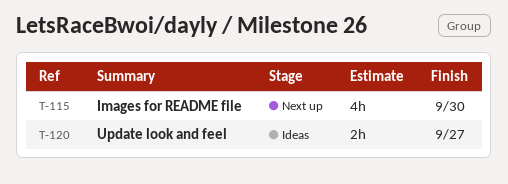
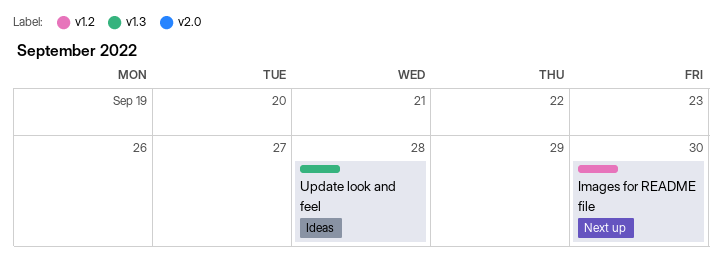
Update look and feel, due: Sep 27 -> Sep 28

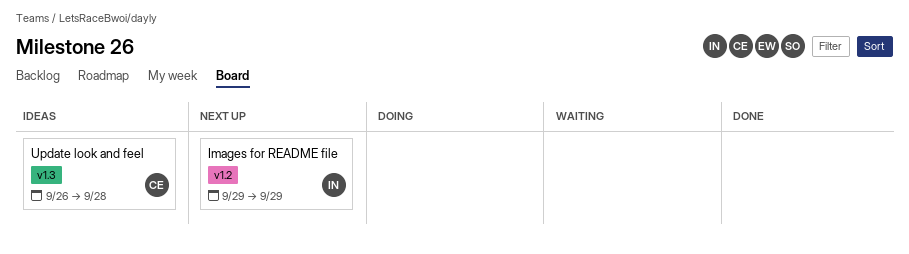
Images for README file, due: Sep 30 -> Sep 29

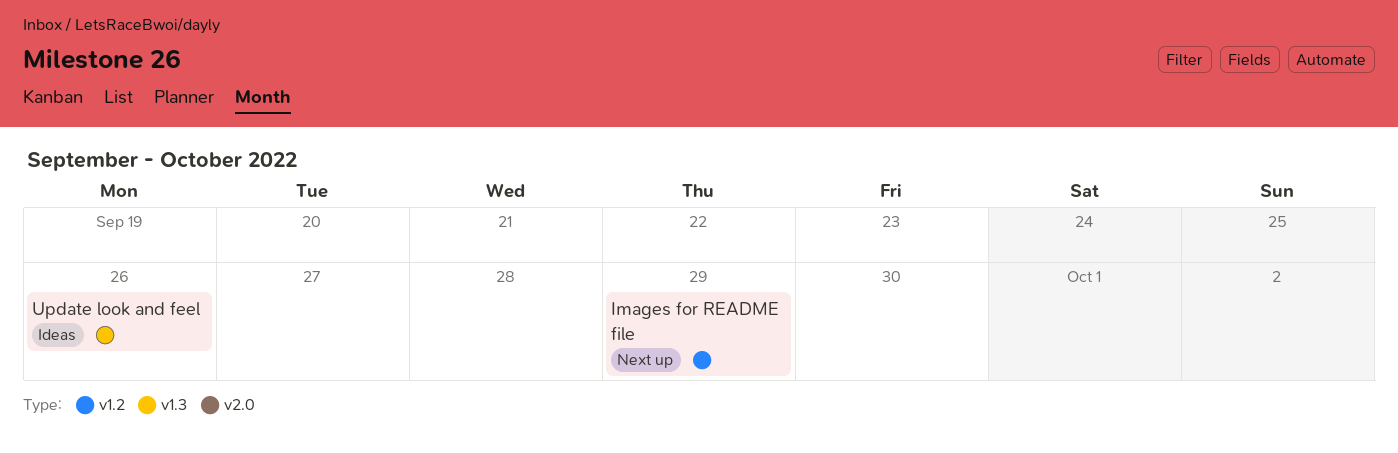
Update look and feel, due: Sep 28 -> Sep 26

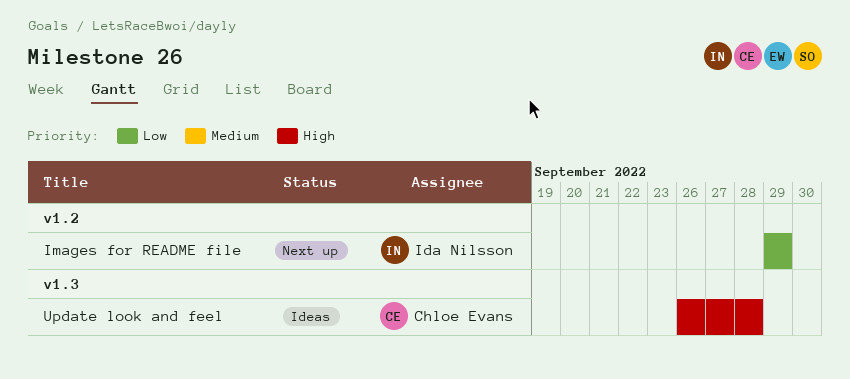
Update look and feel, due: Sep 26 -> Sep 28

